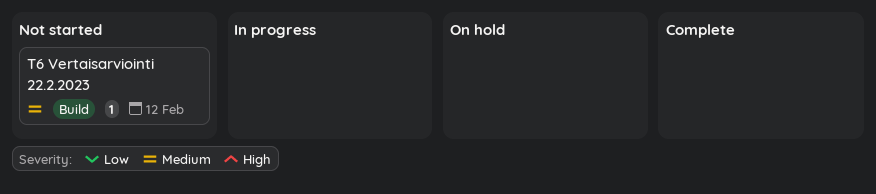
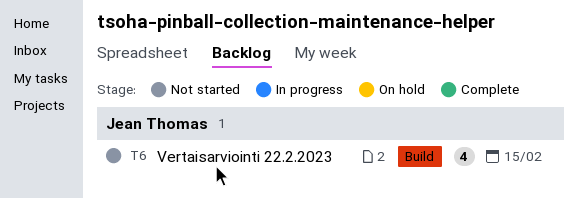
T6, estimate: 1 -> 4
T6, due: Feb 12 -> Feb 15

